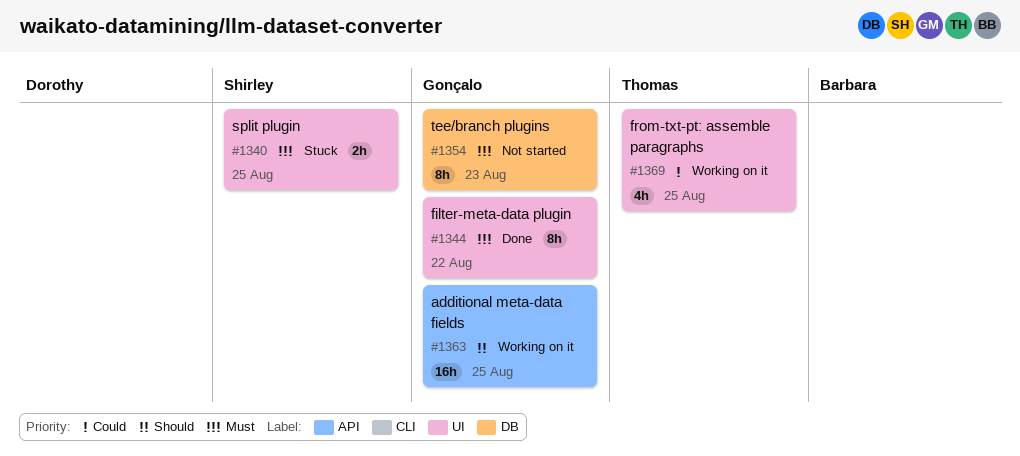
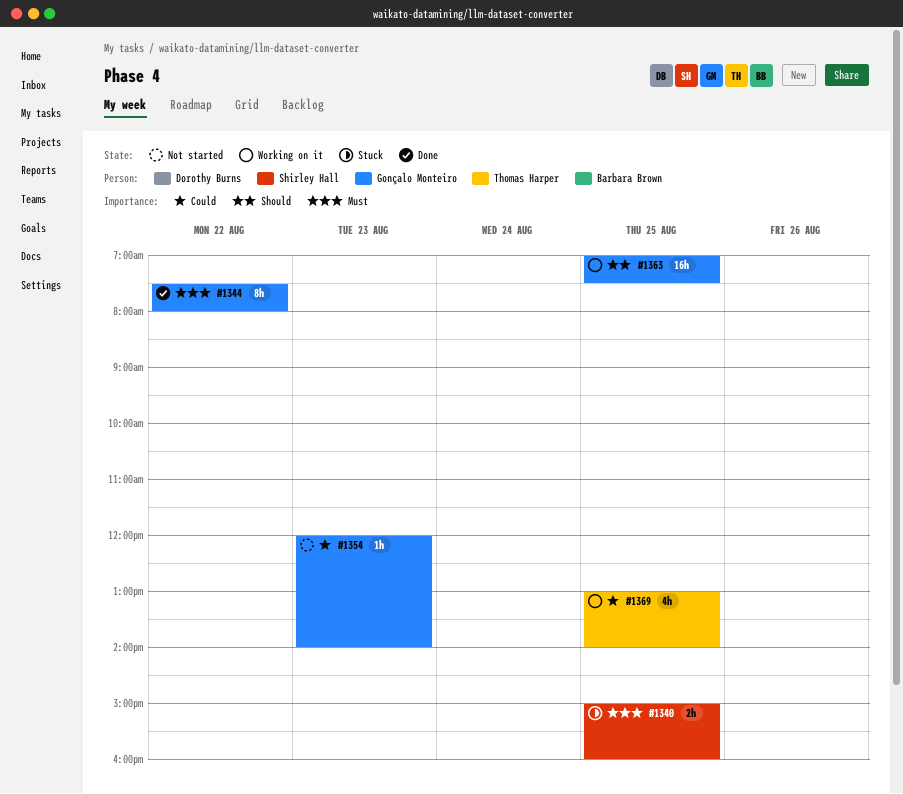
#1354, priority: Must -> Could
#1354, estimate: 8h -> 1h

